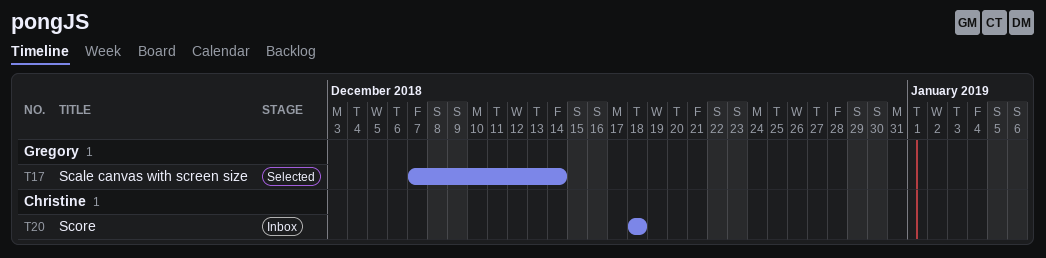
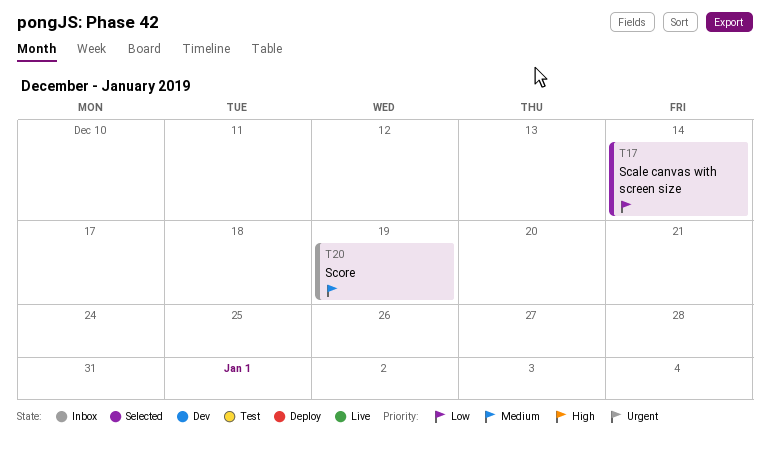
T20, due: Dec 18 -> Dec 19

